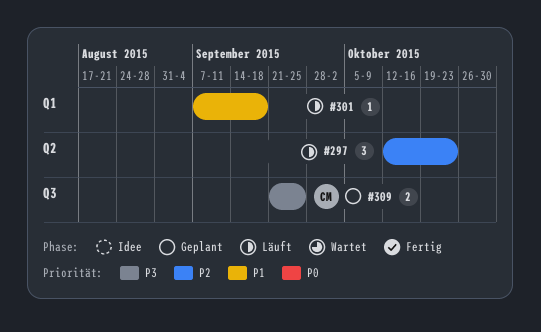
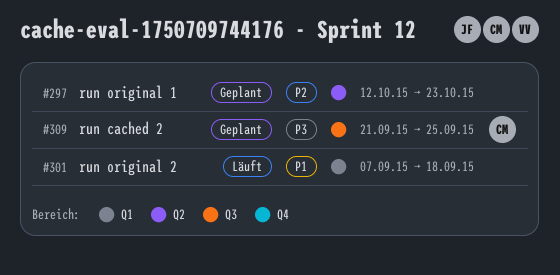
#297, status: Läuft -> Geplant

